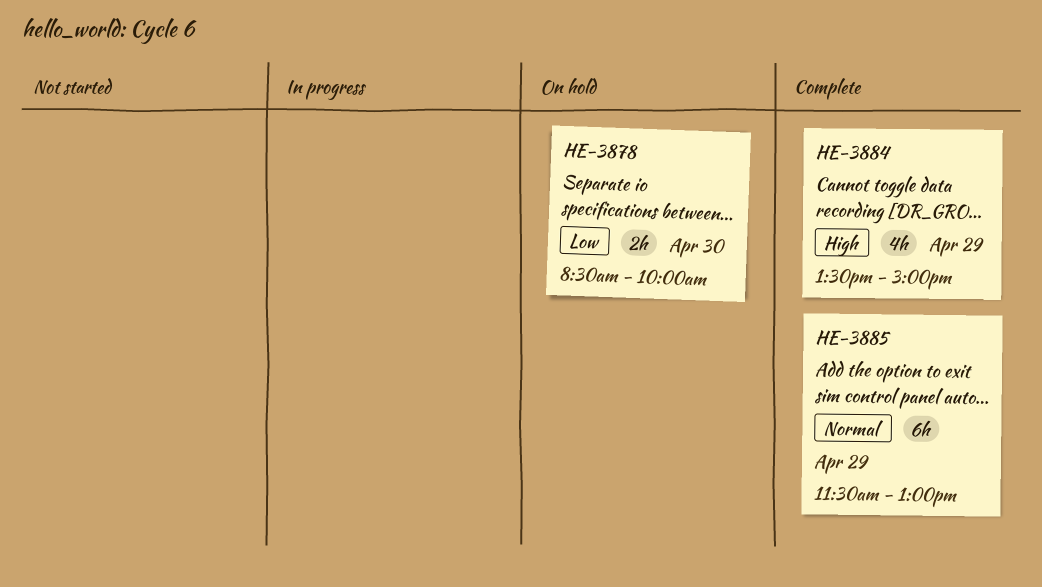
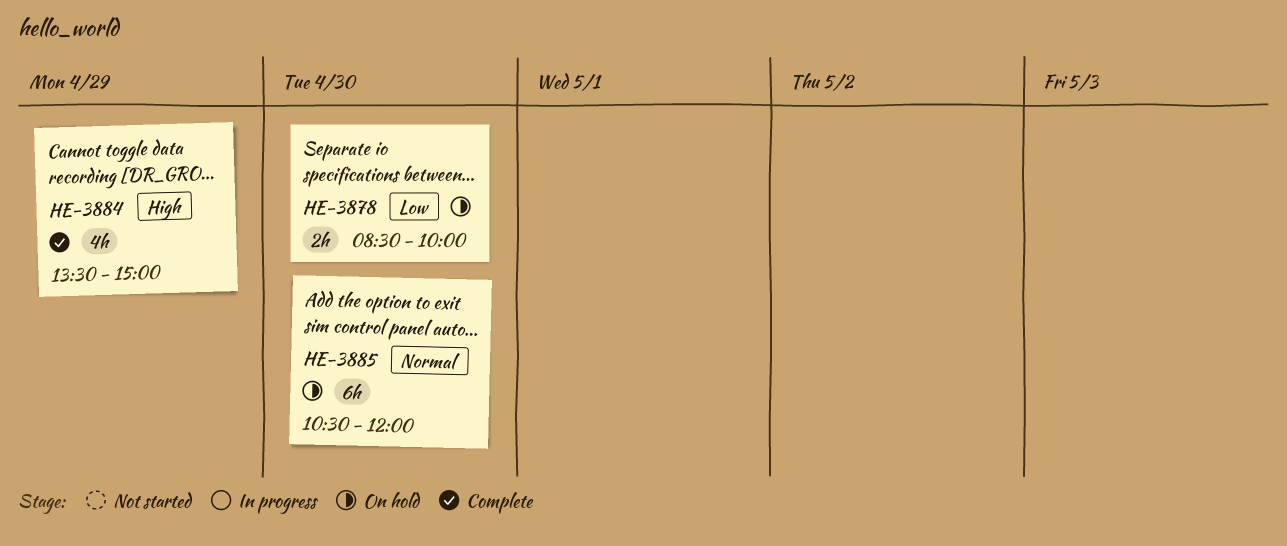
HE-3885, status: Complete -> On hold
HE-3885, day: Apr 29 -> Apr 30
HE-3885, begins: 11:30 -> 10:30
HE-3885, ends: 13:00 -> 12:00

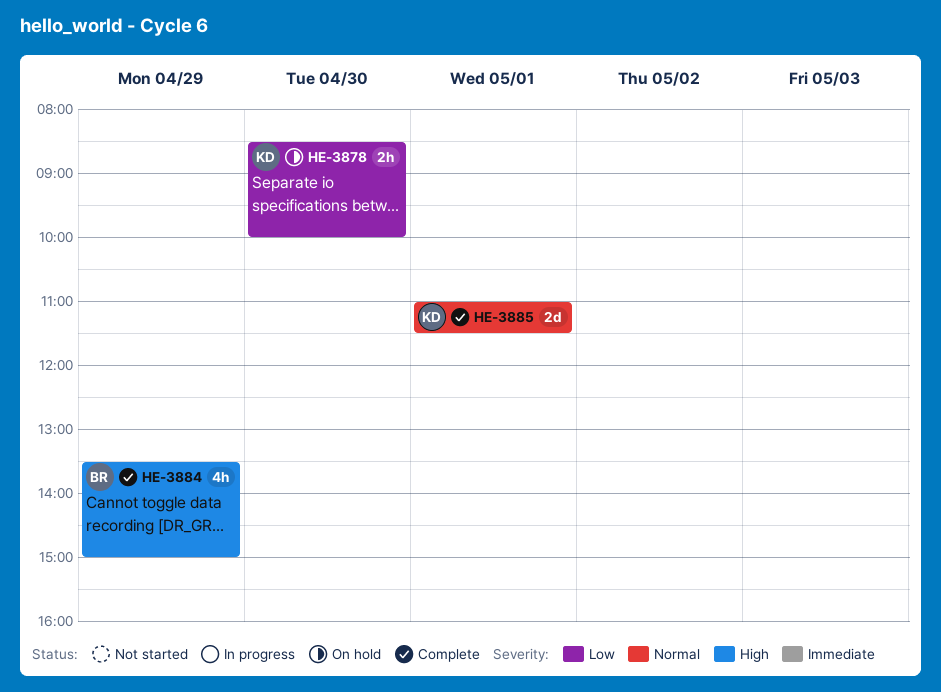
HE-3885, status: On hold -> Complete
HE-3885, estimate: 6h -> 2d
HE-3885, day: Apr 30 -> May 1
HE-3885, begins: 10:30 -> 11:00
HE-3885, ends: 12:00 -> 11:30

